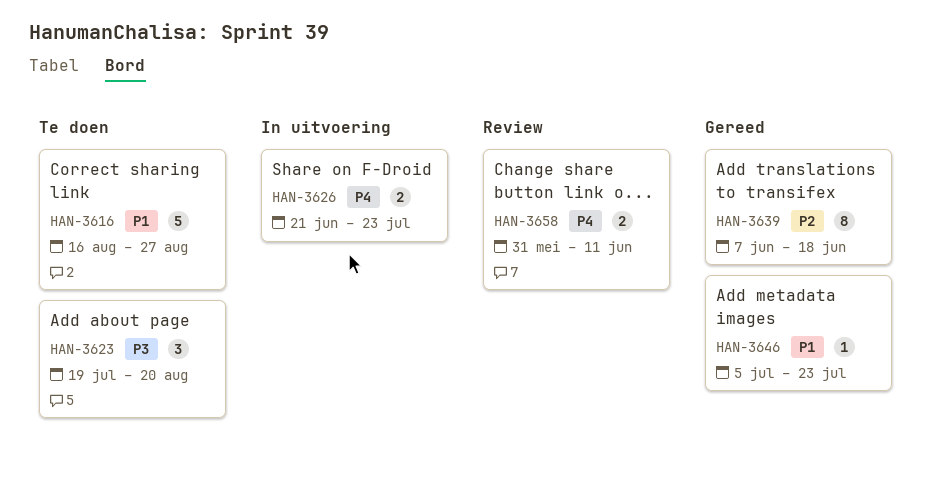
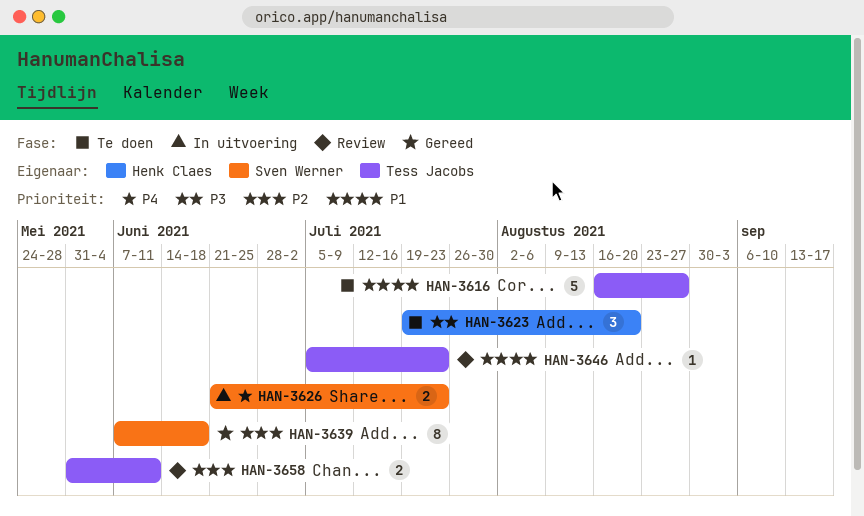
HAN-3646, status: Gereed -> Review
HAN-3658, priority: P4 -> P2

